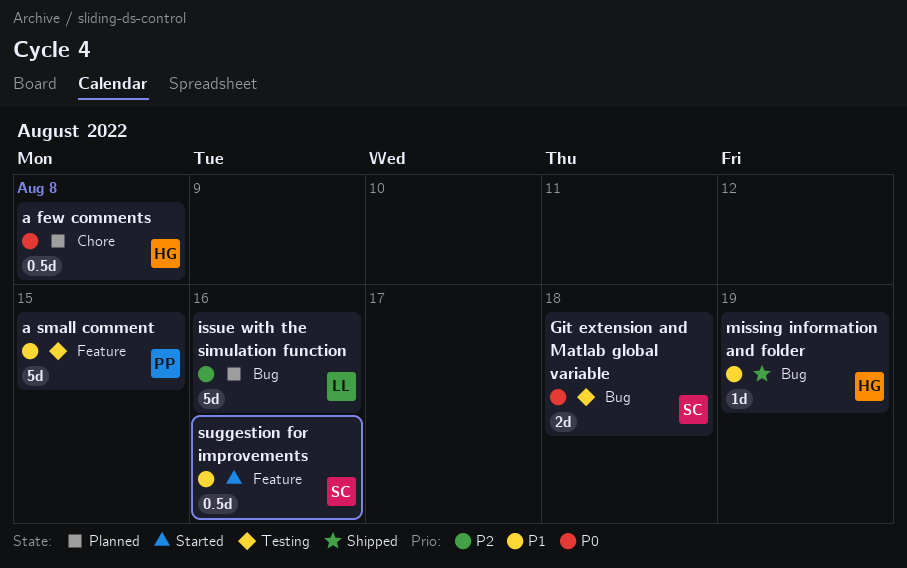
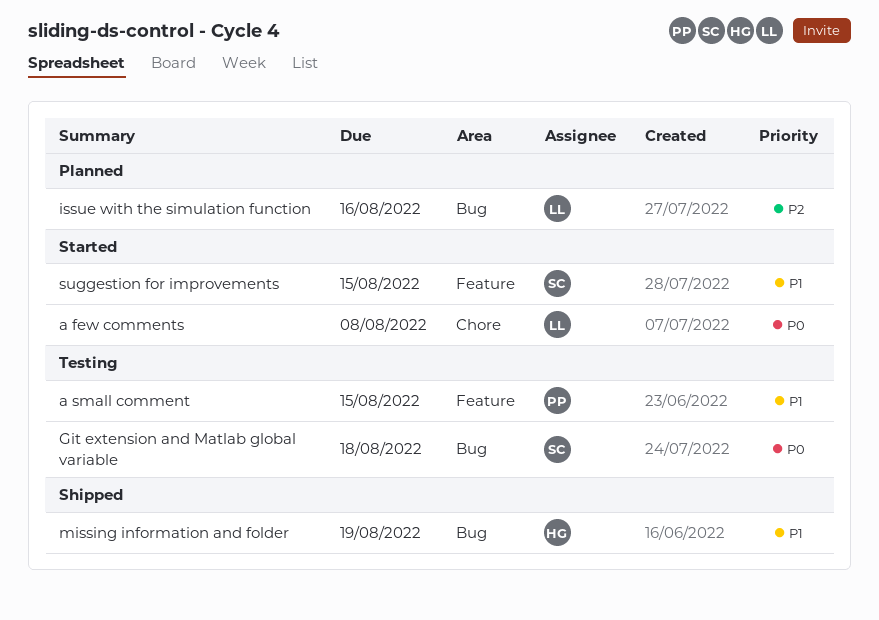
a few comments, status: Planned -> Started
a few comments, owner: HG -> LL
suggestion for improvements, due: Aug 16 -> Aug 15

